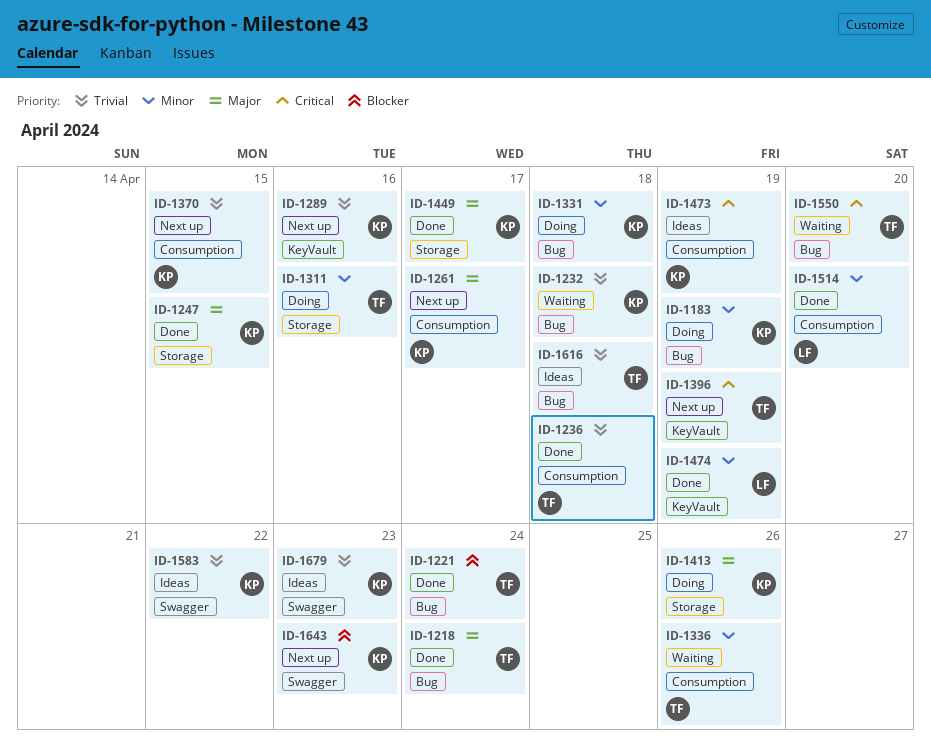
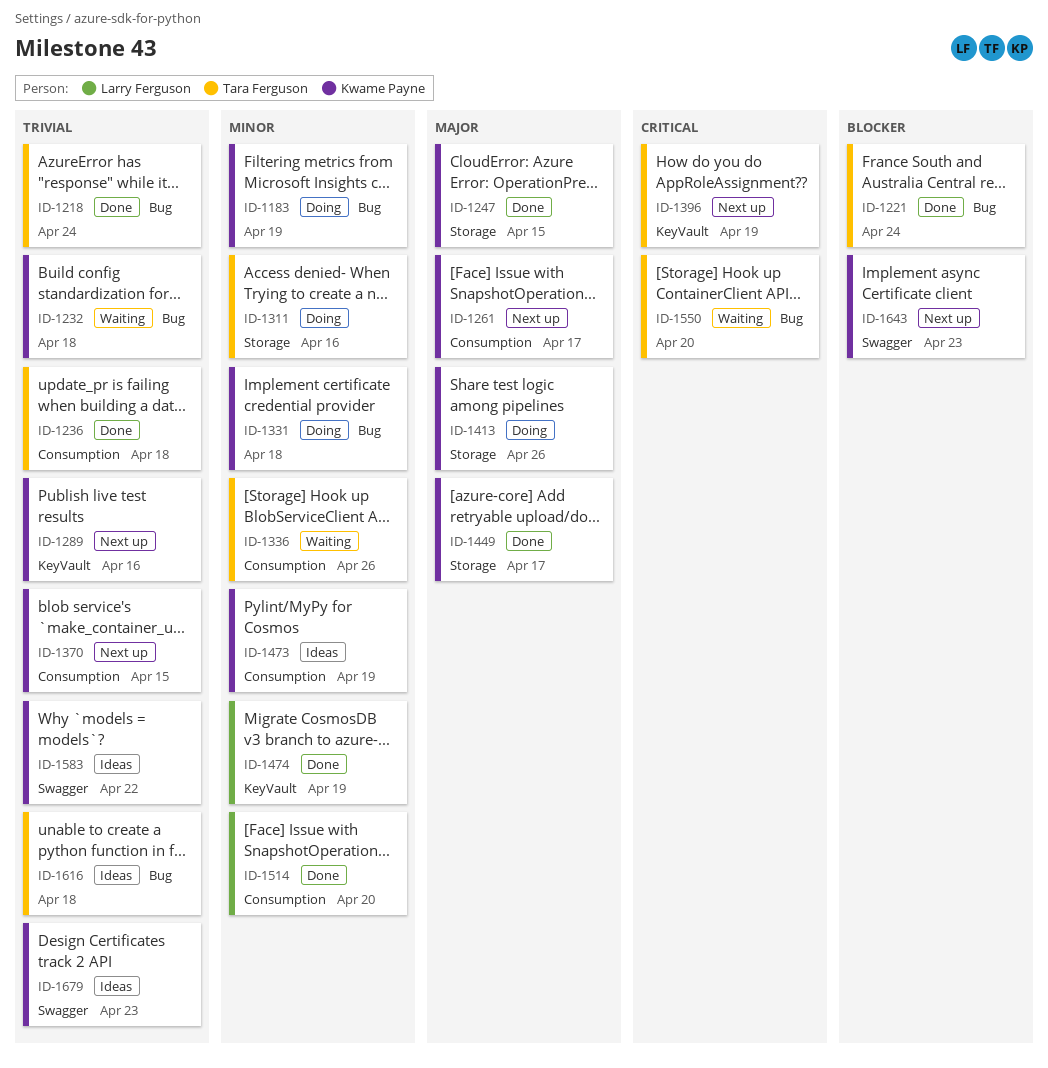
ID-1218, priority: Major -> Trivial
ID-1473, priority: Critical -> Minor

